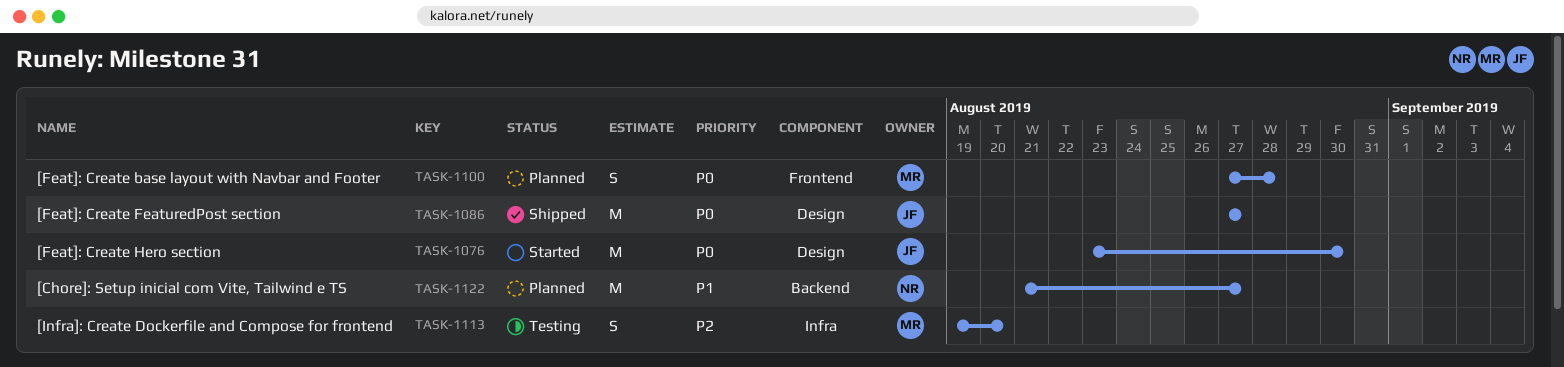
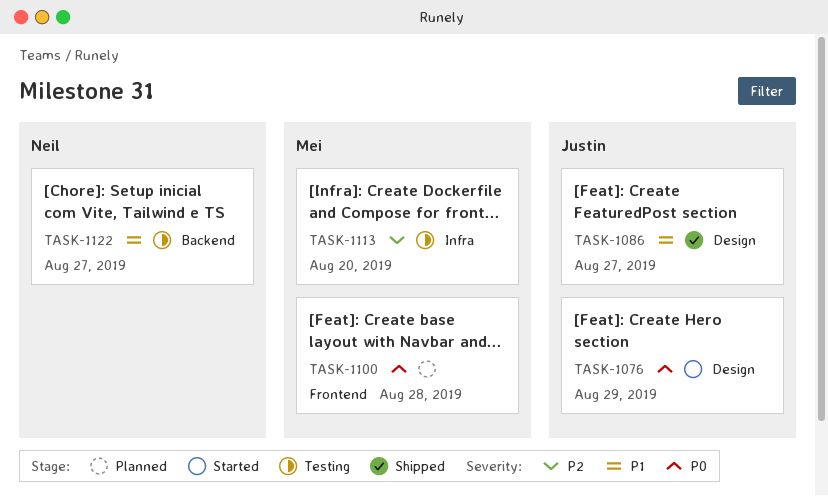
TASK-1076, due: Aug 30 -> Aug 29
TASK-1086, priority: P0 -> P1
TASK-1122, status: Planned -> Testing

